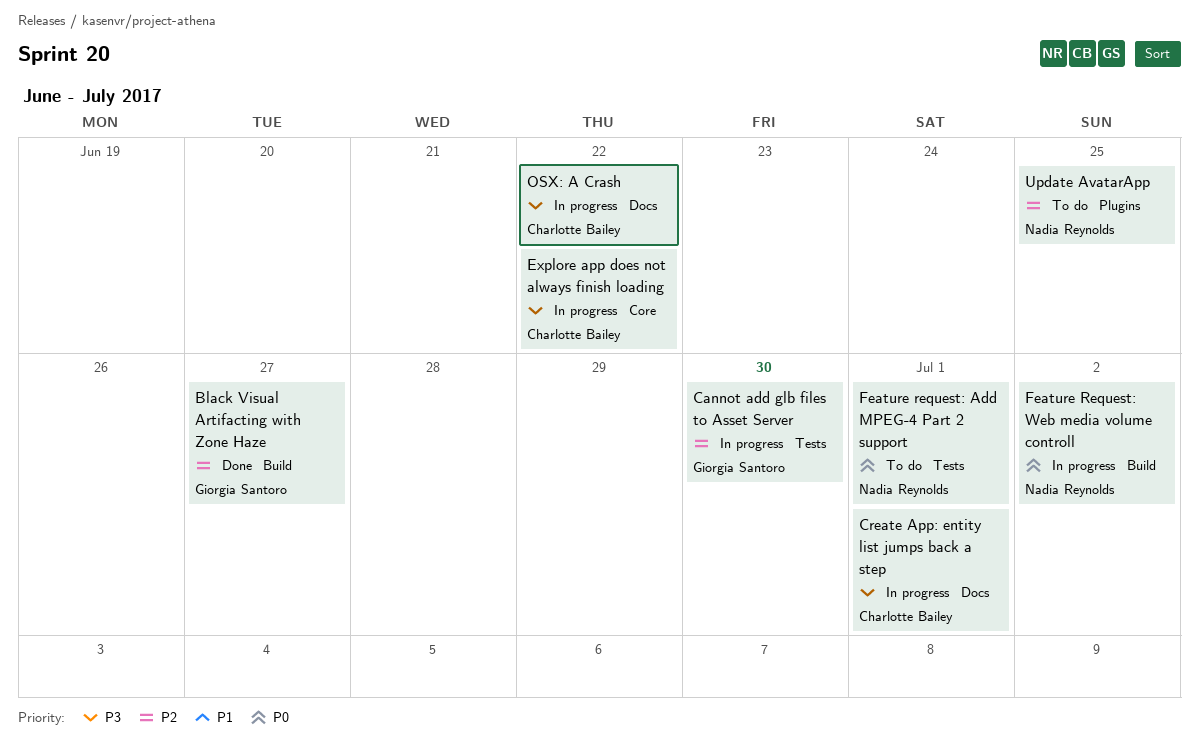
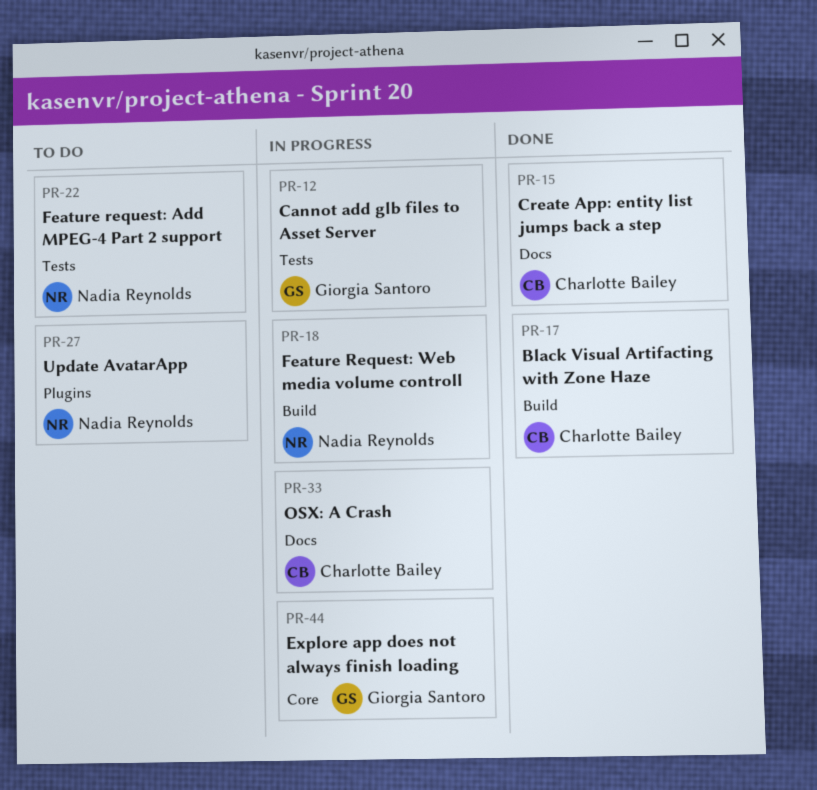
Black Visual Artifacting with Zone Haze, owner: Giorgia Santoro -> Charlotte Bailey
Create App: entity list jumps back a step, status: In progress -> Done
Explore app does not always finish loading, owner: Charlotte Bailey -> Giorgia Santoro

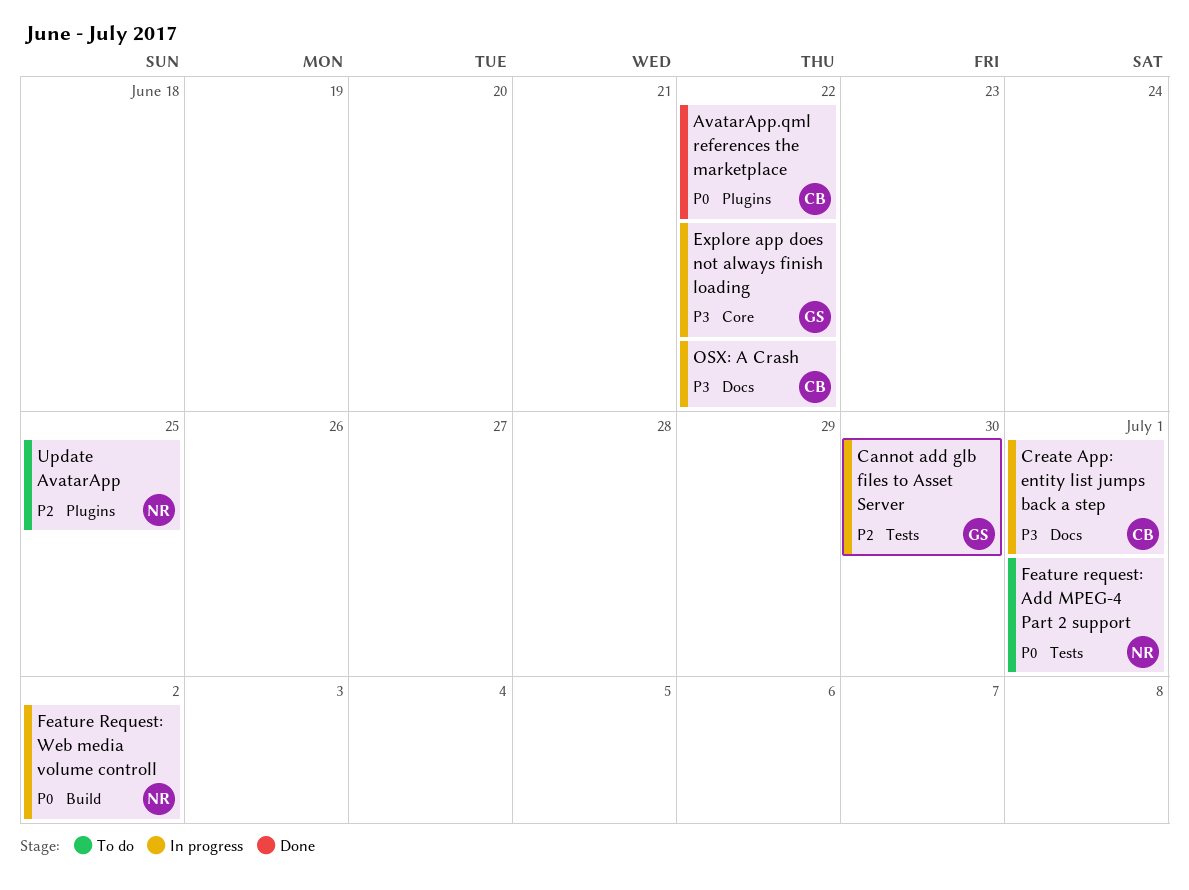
AvatarApp.qml references the marketplace: none -> present
Black Visual Artifacting with Zone Haze: present -> none
Create App: entity list jumps back a step, status: Done -> In progress

